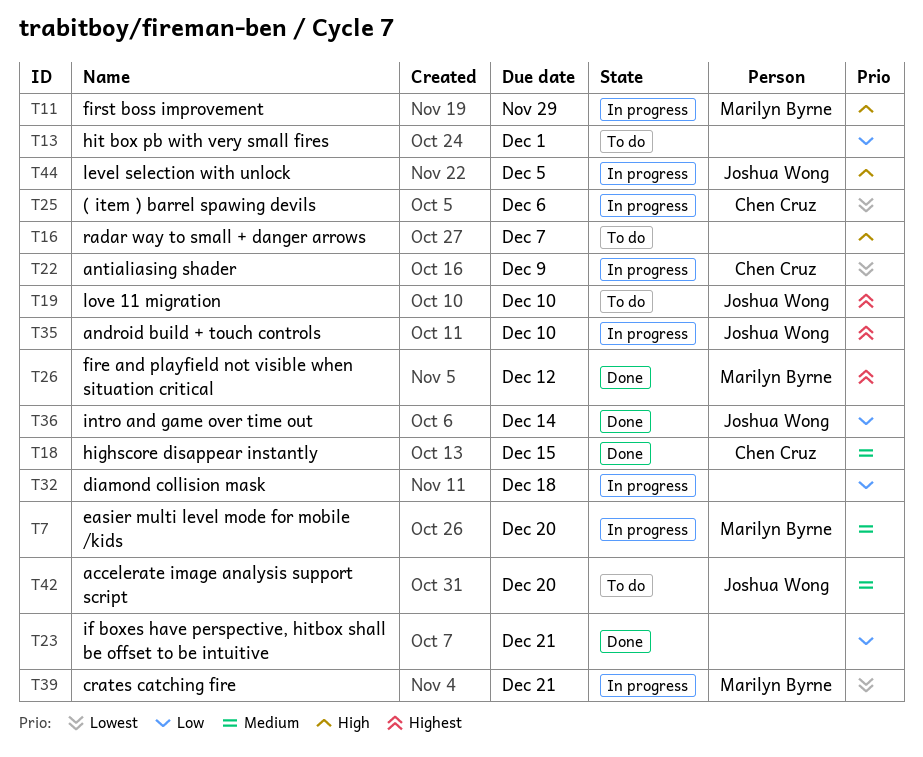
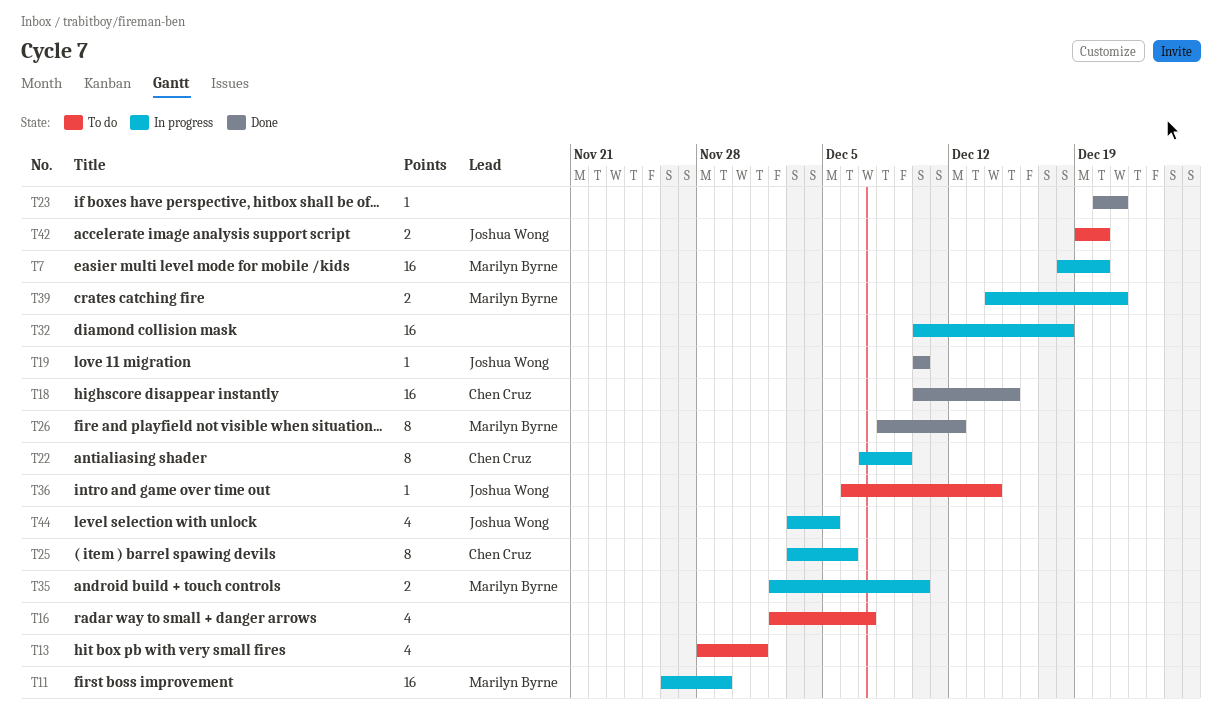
T19, status: To do -> Done
T35, owner: Joshua Wong -> Marilyn Byrne
T36, status: Done -> To do

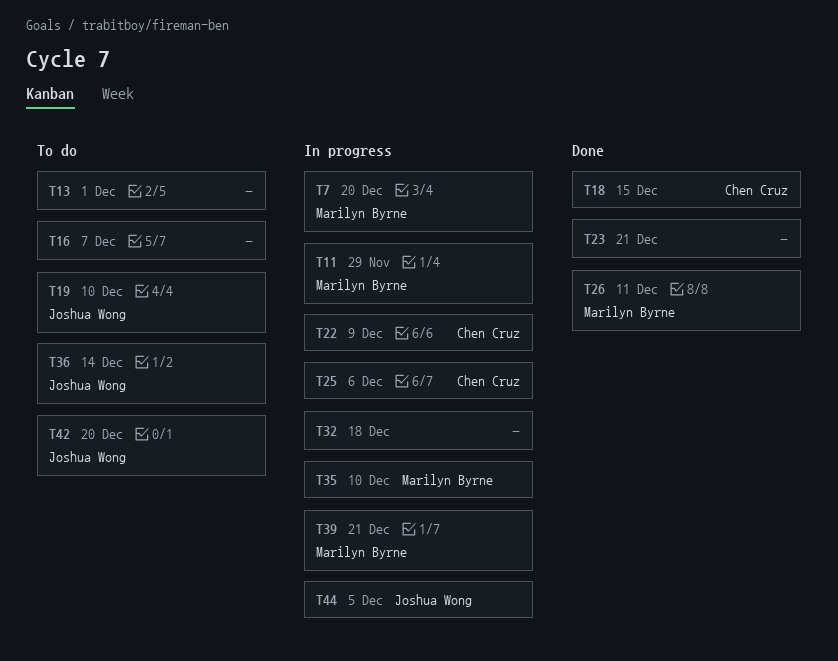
T19, status: Done -> To do
T26, due: Dec 12 -> Dec 11

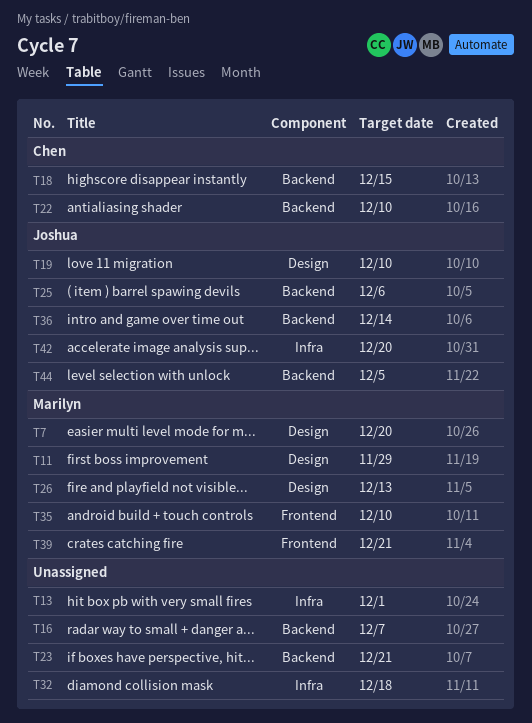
T22, due: Dec 9 -> Dec 10
T25, owner: Chen Cruz -> Joshua Wong
T26, due: Dec 11 -> Dec 13

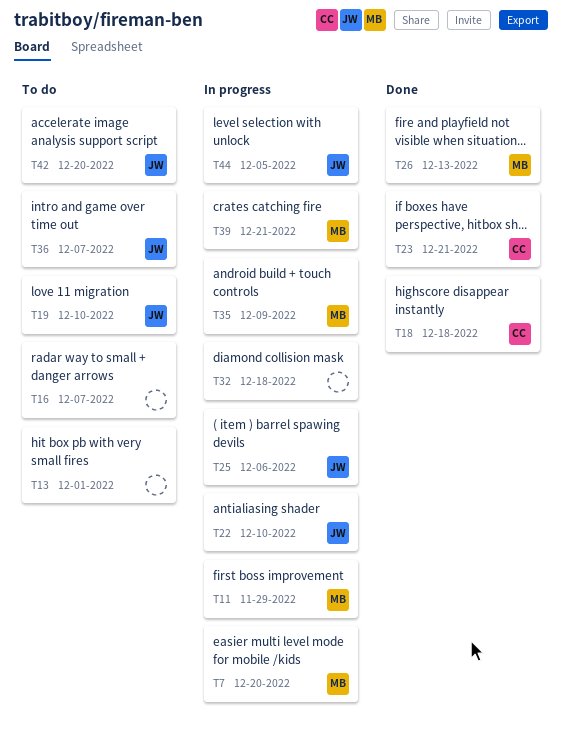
T18, due: Dec 15 -> Dec 18
T22, owner: Chen -> Joshua
T23, owner: none -> Chen
T35, due: Dec 10 -> Dec 9
T36, due: Dec 14 -> Dec 7

